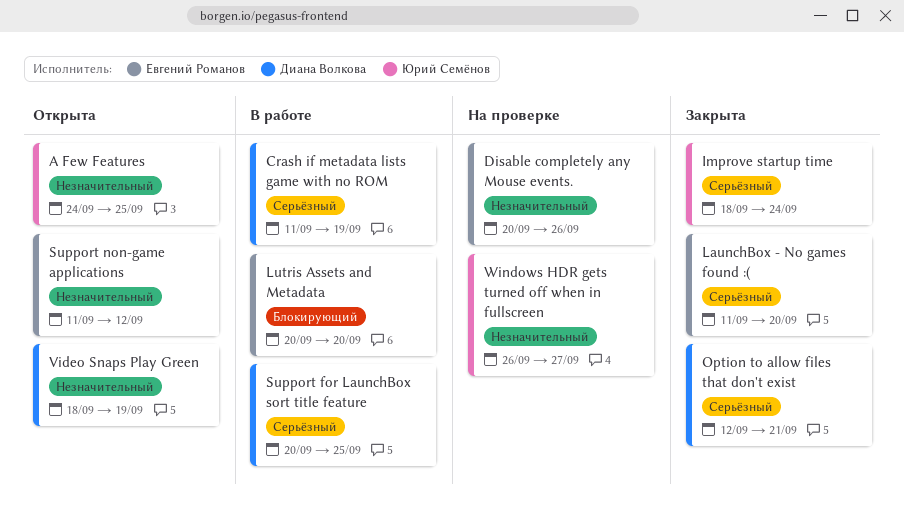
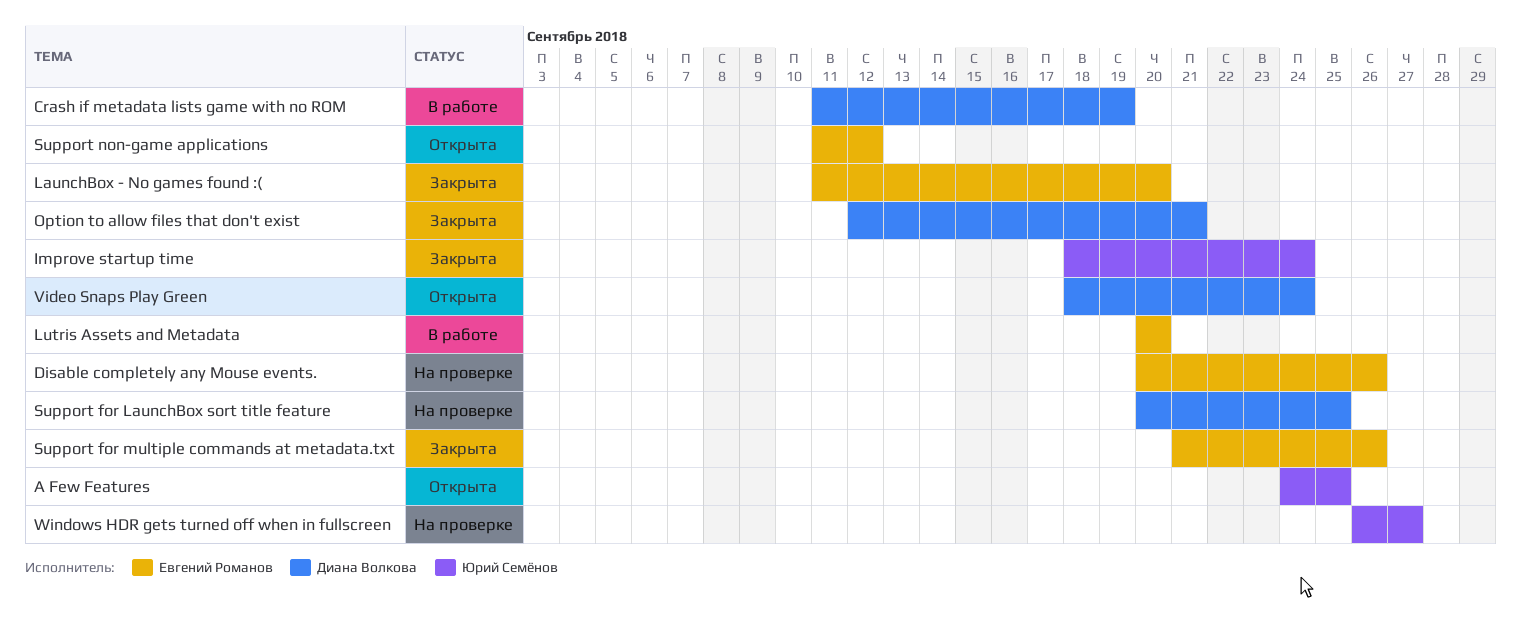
Support for LaunchBox sort title feature, status: В работе -> На проверке
Support for multiple commands at metadata.txt: none -> present
Video Snaps Play Green, due: Sep 19 -> Sep 24

